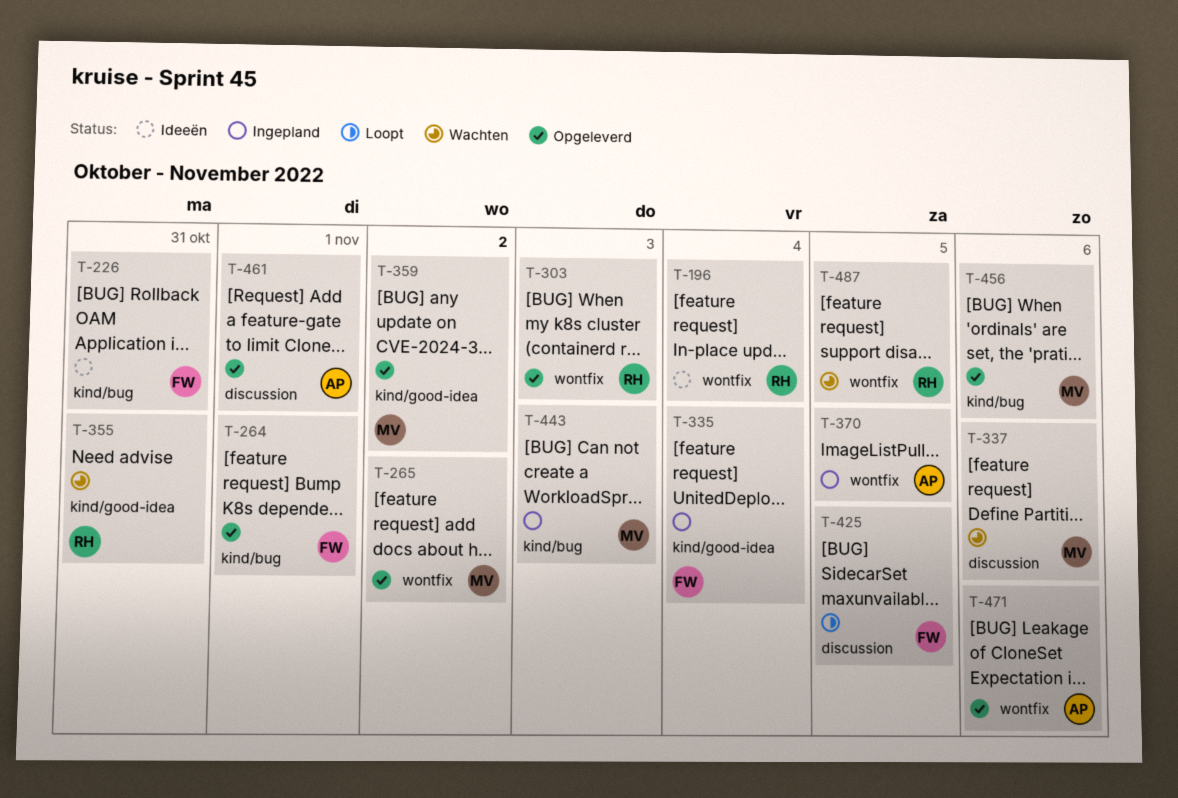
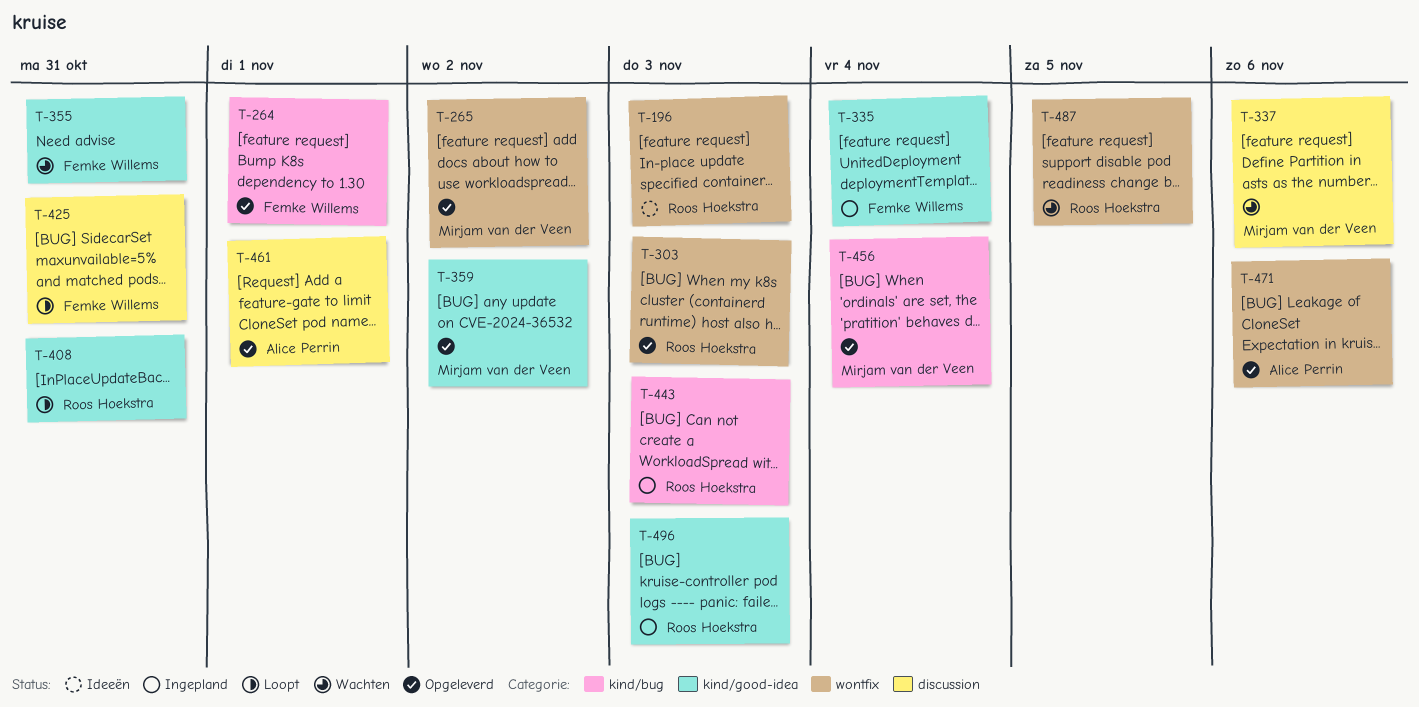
T-196, due: Nov 4 -> Nov 3
T-226: present -> none
T-355, owner: Roos Hoekstra -> Femke Willems
T-370: present -> none
T-408: none -> present
T-425, due: Nov 5 -> Oct 31
T-443, owner: Mirjam van der Veen -> Roos Hoekstra
T-456, due: Nov 6 -> Nov 4
T-496: none -> present

